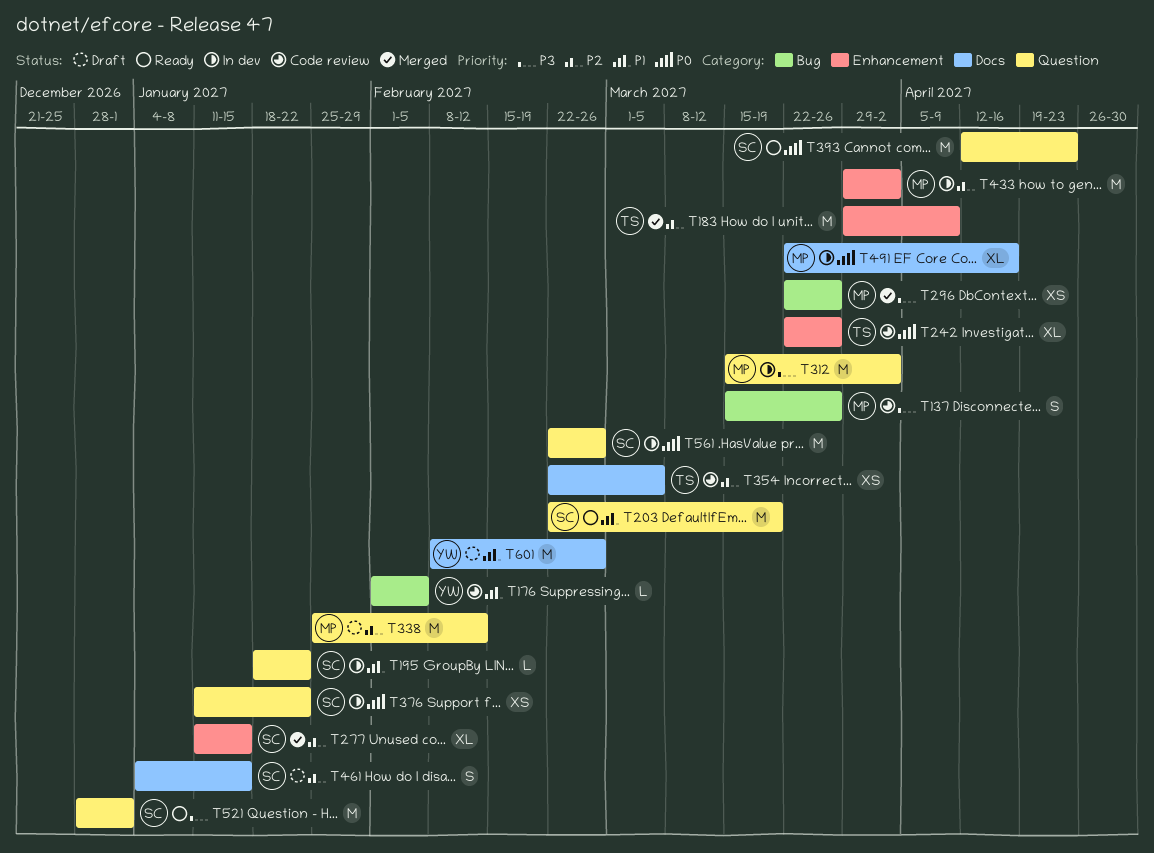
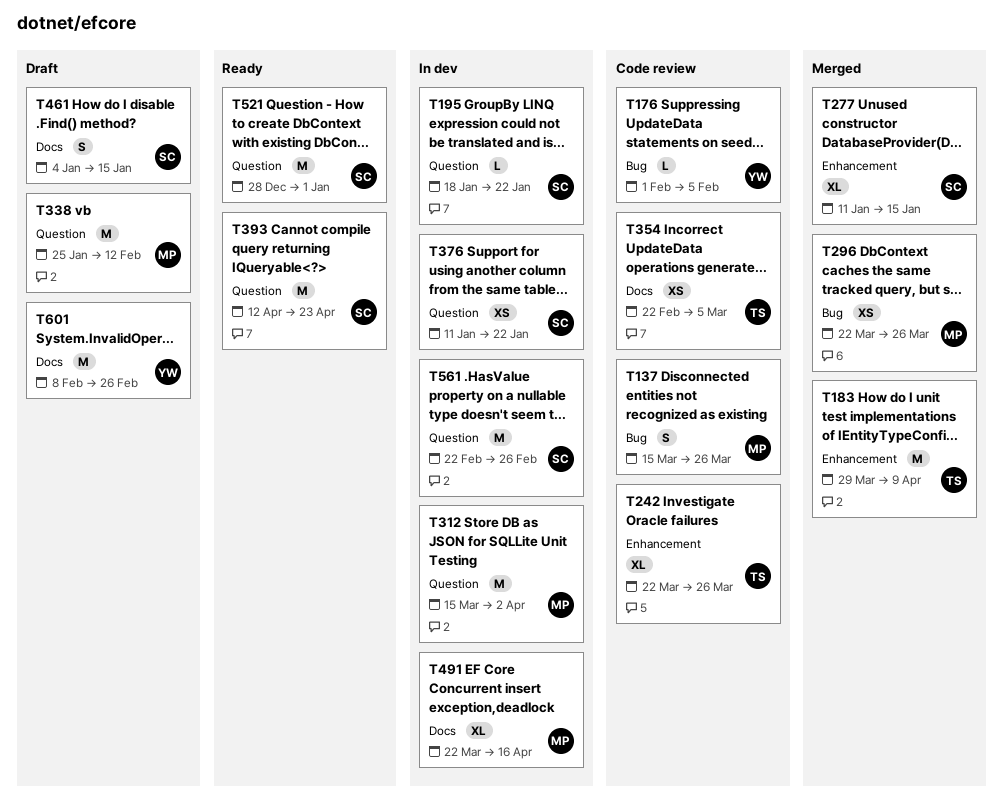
T203: present -> none
T433: present -> none

